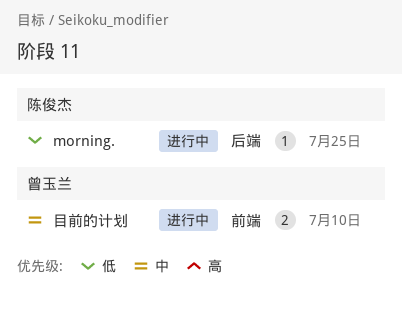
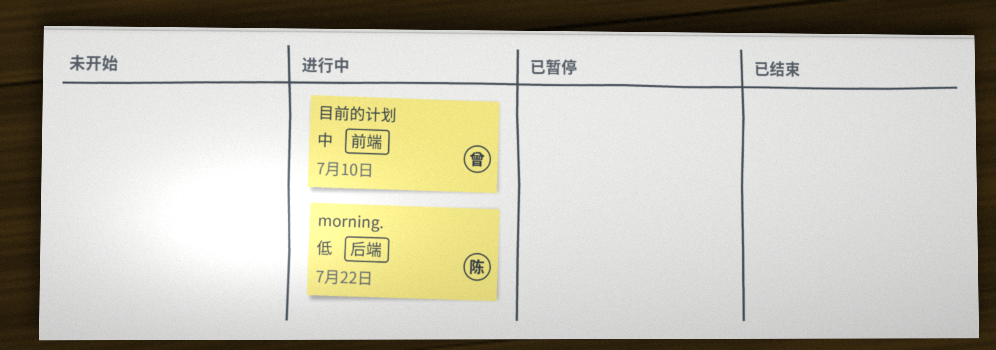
morning., due: Jul 25 -> Jul 22

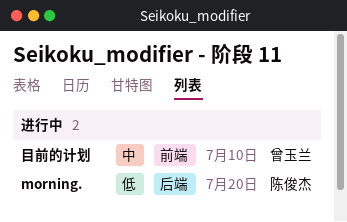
morning., due: Jul 22 -> Jul 20

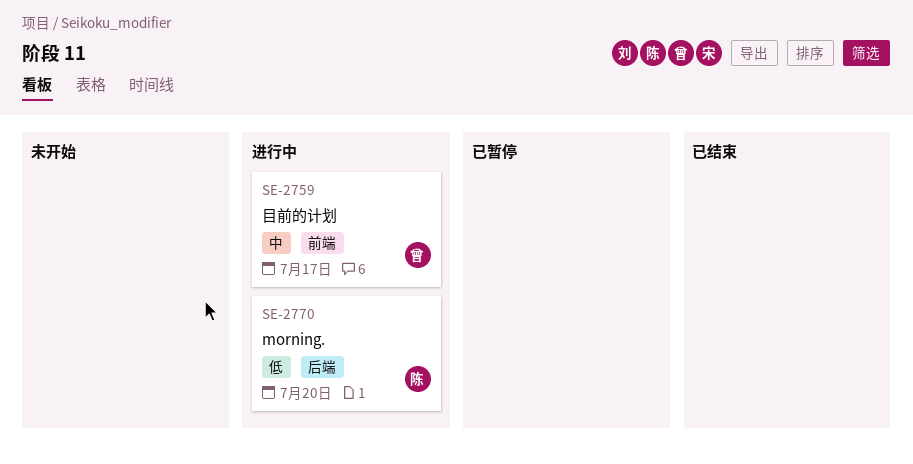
目前的计划, due: Jul 10 -> Jul 17

